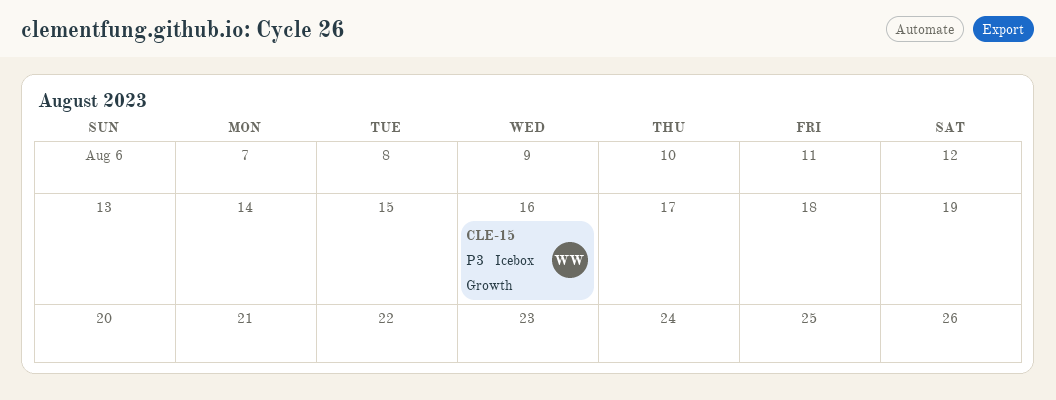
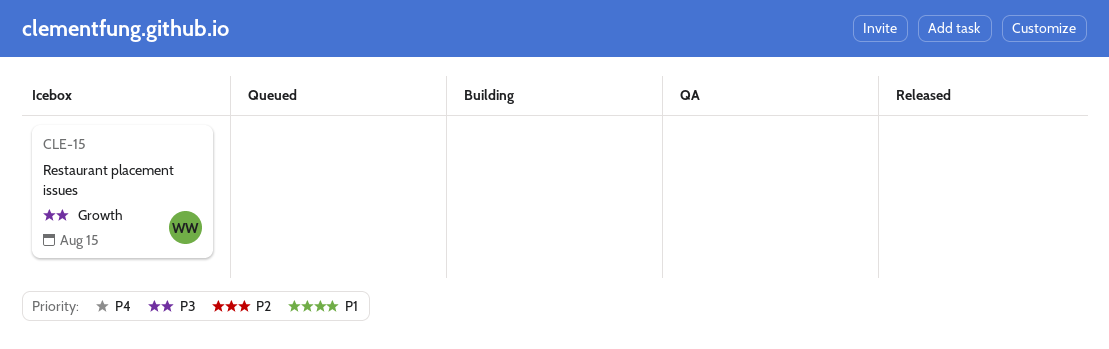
CLE-15, due: Aug 16 -> Aug 15

